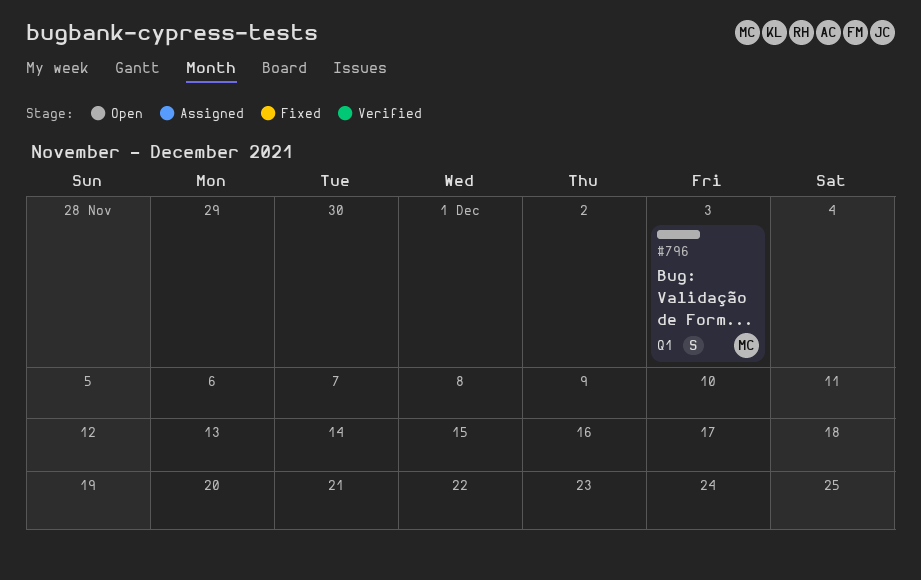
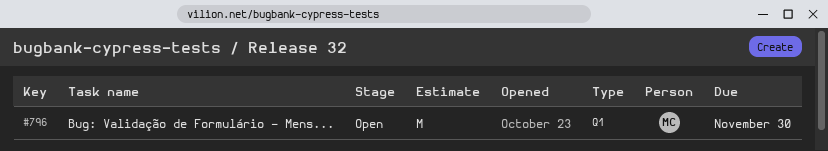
#796, estimate: S -> M
#796, due: Dec 3 -> Nov 30

